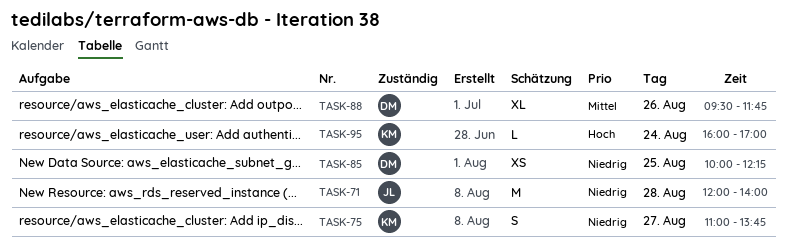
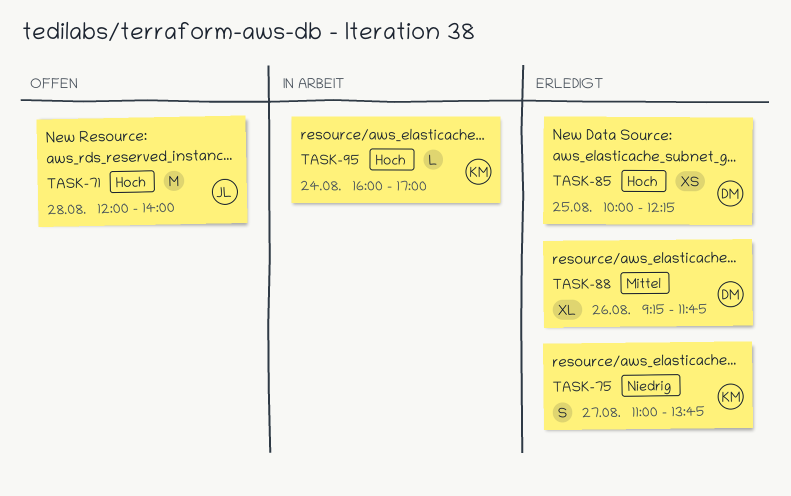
TASK-71, priority: Niedrig -> Hoch
TASK-85, priority: Niedrig -> Hoch
TASK-88, begins: 09:30 -> 09:15

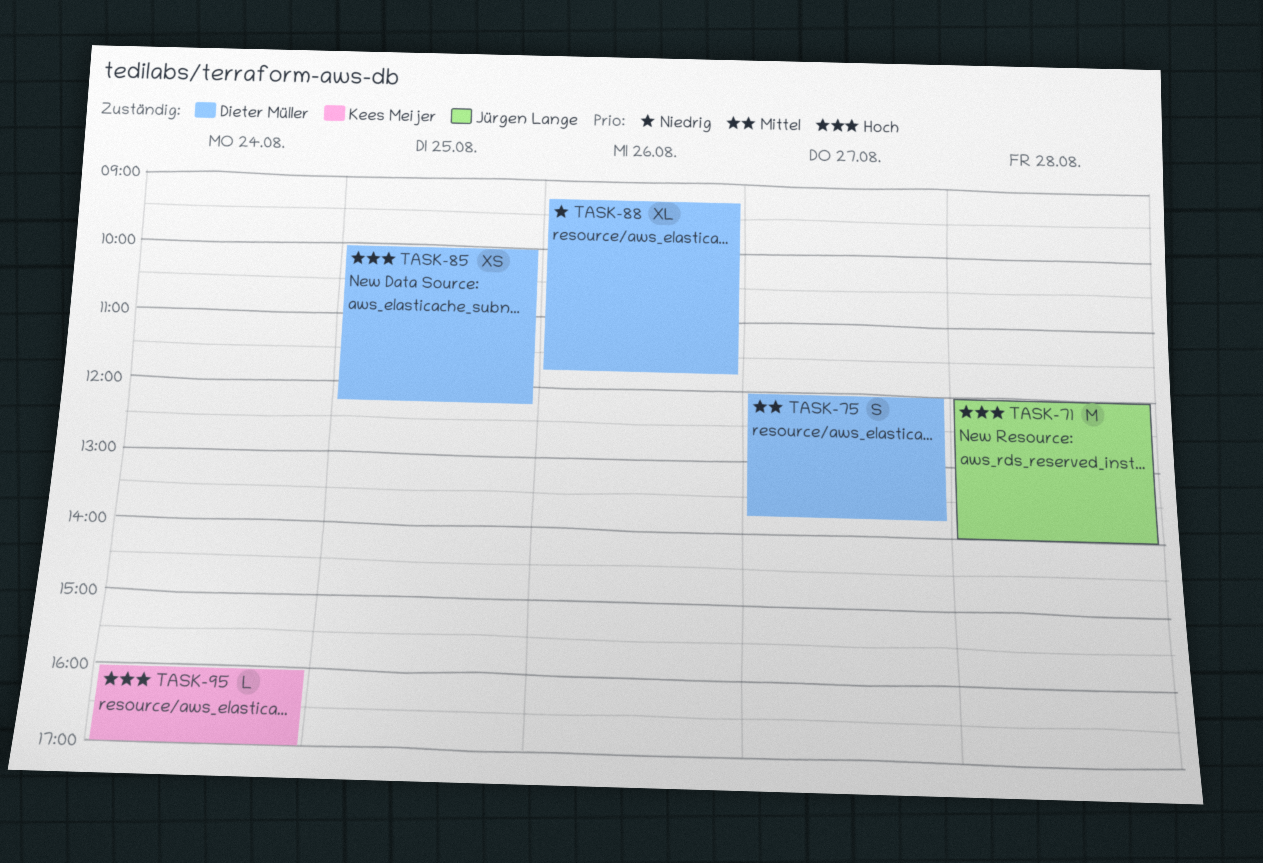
TASK-75, owner: Kees Meijer -> Dieter Müller
TASK-75, priority: Niedrig -> Mittel
TASK-75, begins: 11:00 -> 12:00
TASK-88, priority: Mittel -> Niedrig

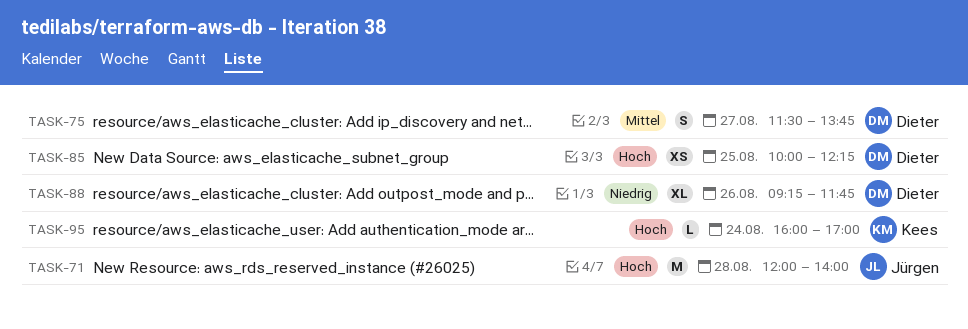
TASK-75, begins: 12:00 -> 11:30

